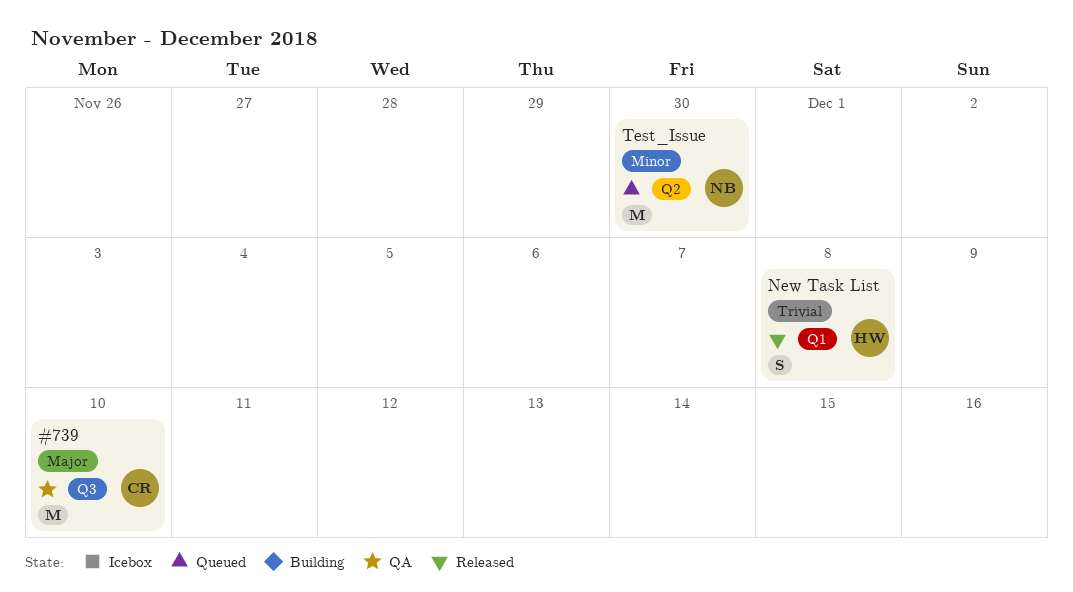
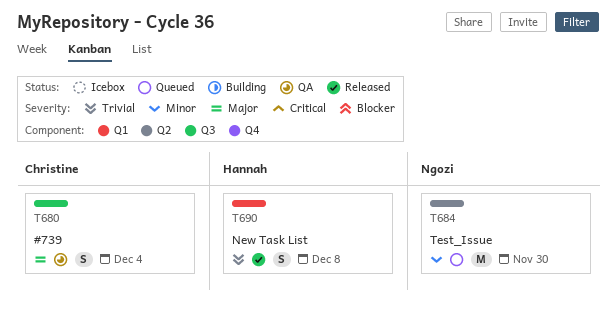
#739, estimate: M -> S
#739, due: Dec 10 -> Dec 4

